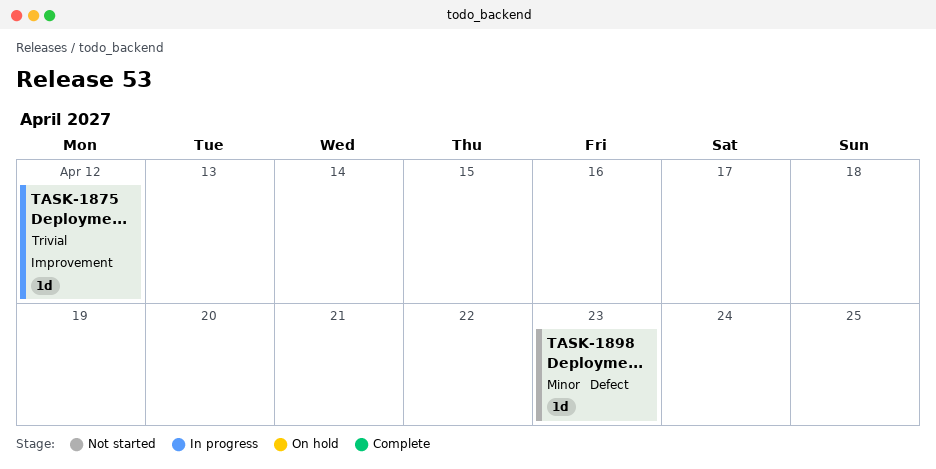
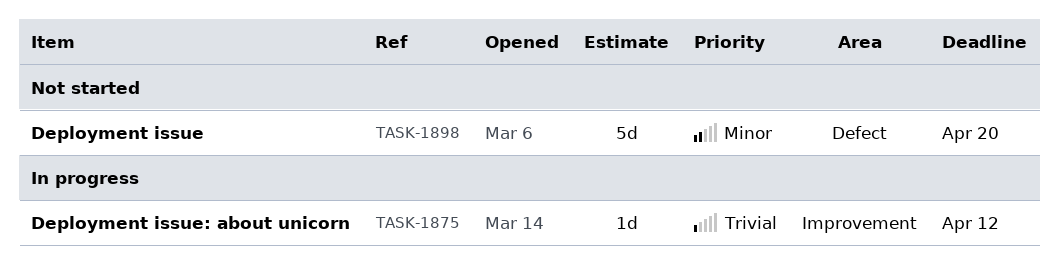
TASK-1898, estimate: 1d -> 5d
TASK-1898, due: Apr 23 -> Apr 20

